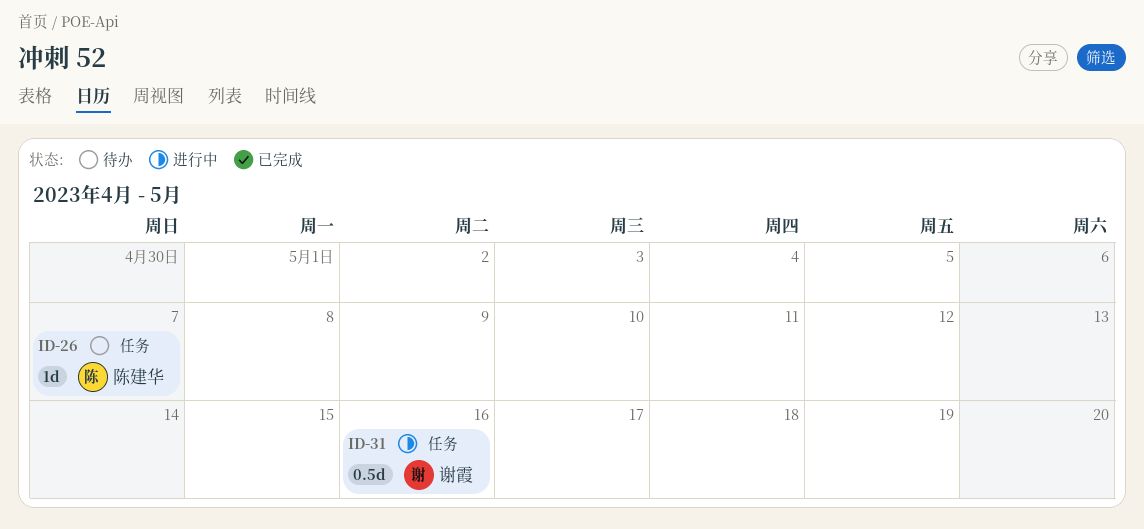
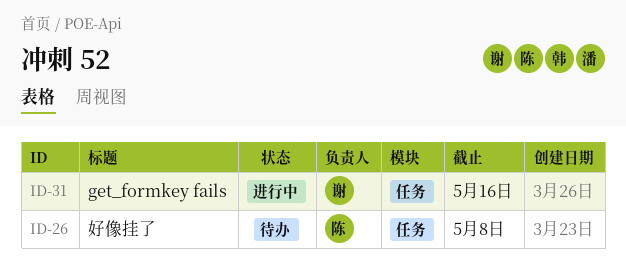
ID-26, due: May 7 -> May 8

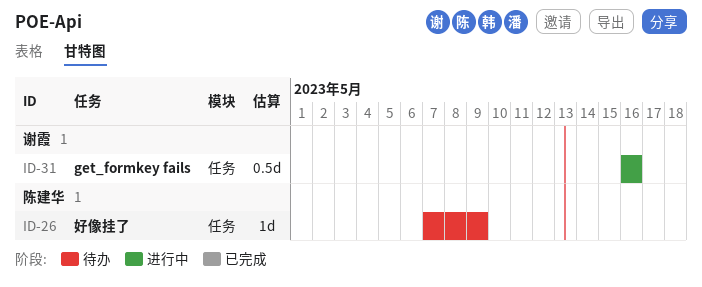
ID-26, due: May 8 -> May 9

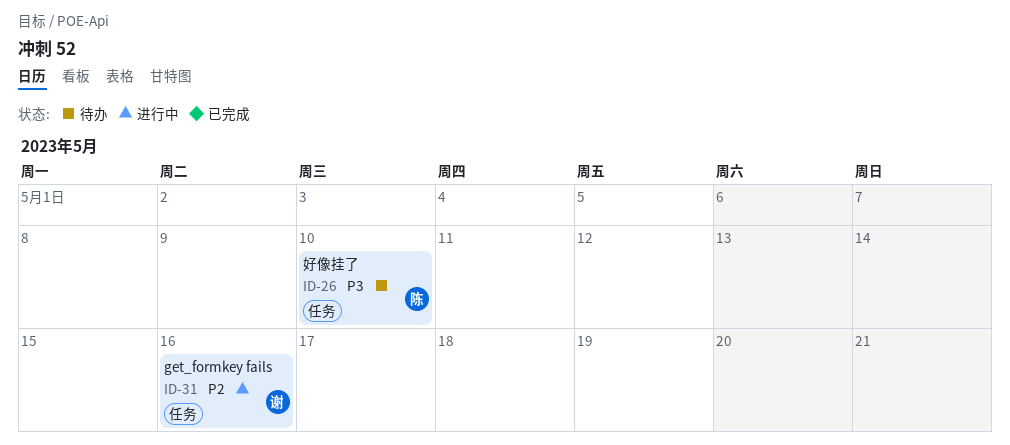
ID-26, due: May 9 -> May 10

